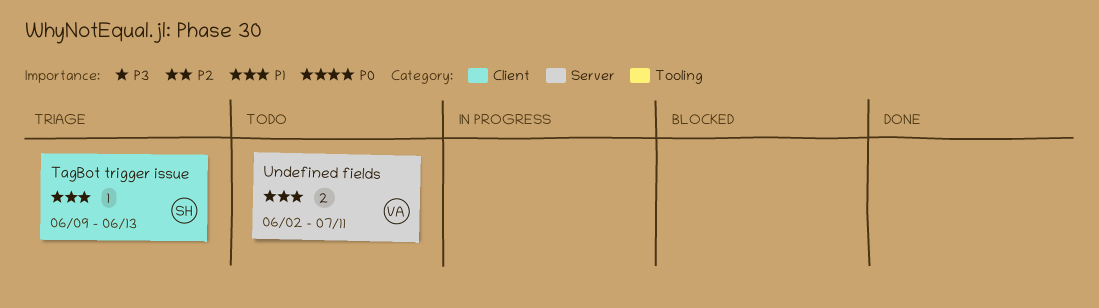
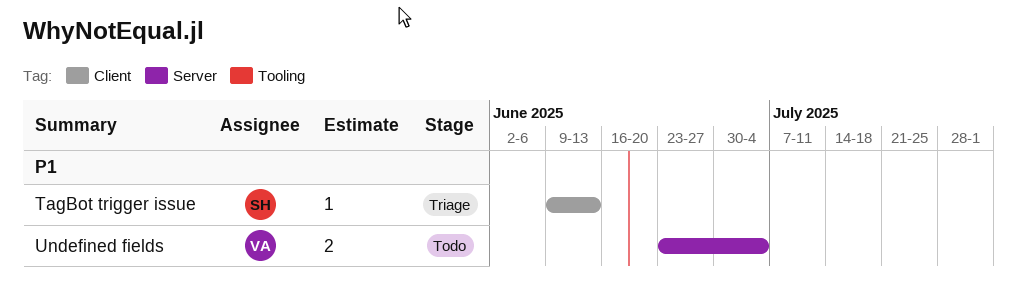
Undefined fields, start: Jun 2 -> Jun 23
Undefined fields, due: Jul 11 -> Jul 4

